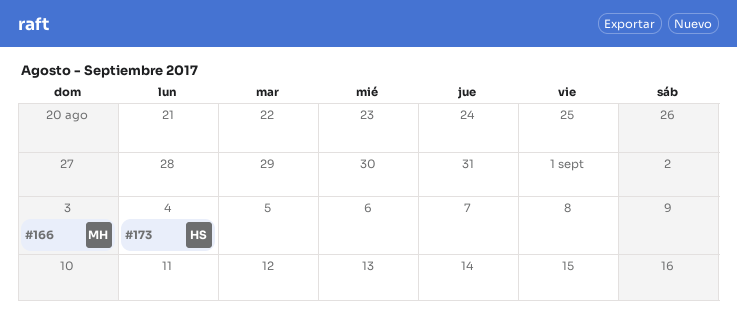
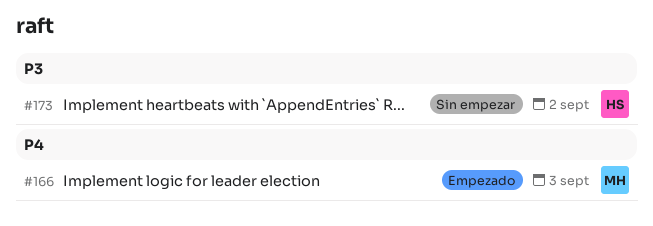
#173, due: Sep 4 -> Sep 2

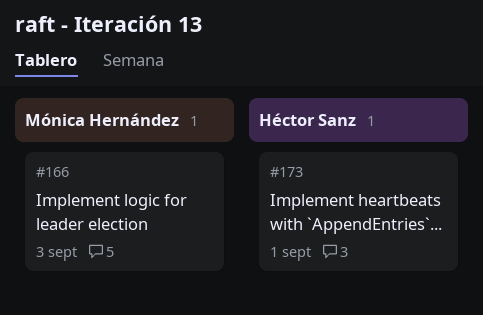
#173, due: Sep 2 -> Sep 1

